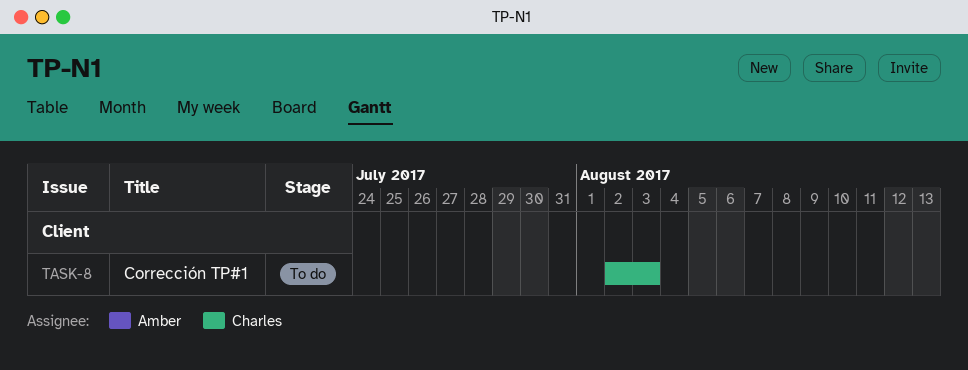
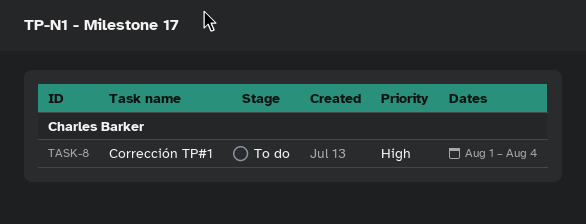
TASK-8, start: Aug 2 -> Aug 1
TASK-8, due: Aug 3 -> Aug 4

